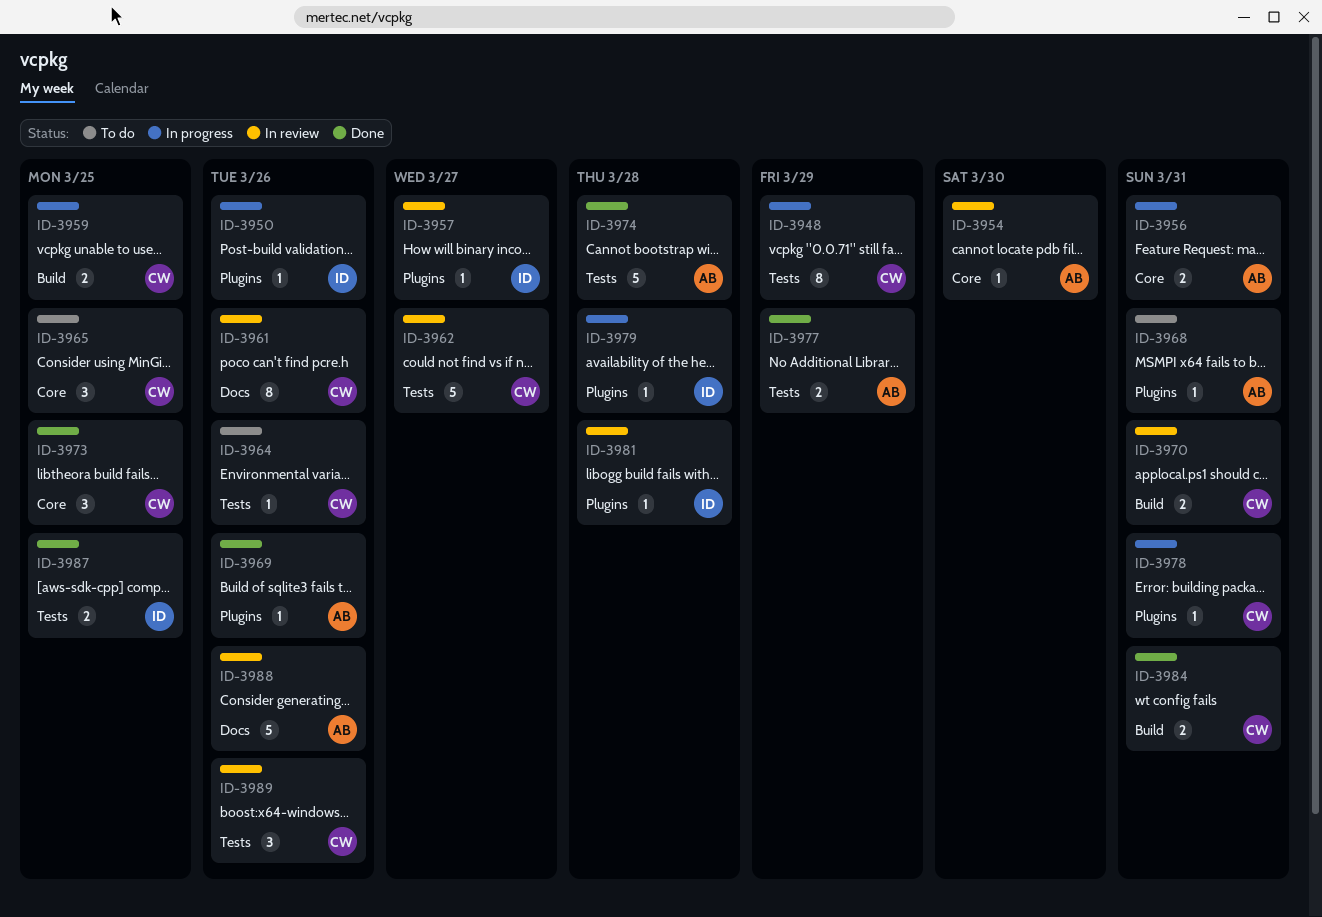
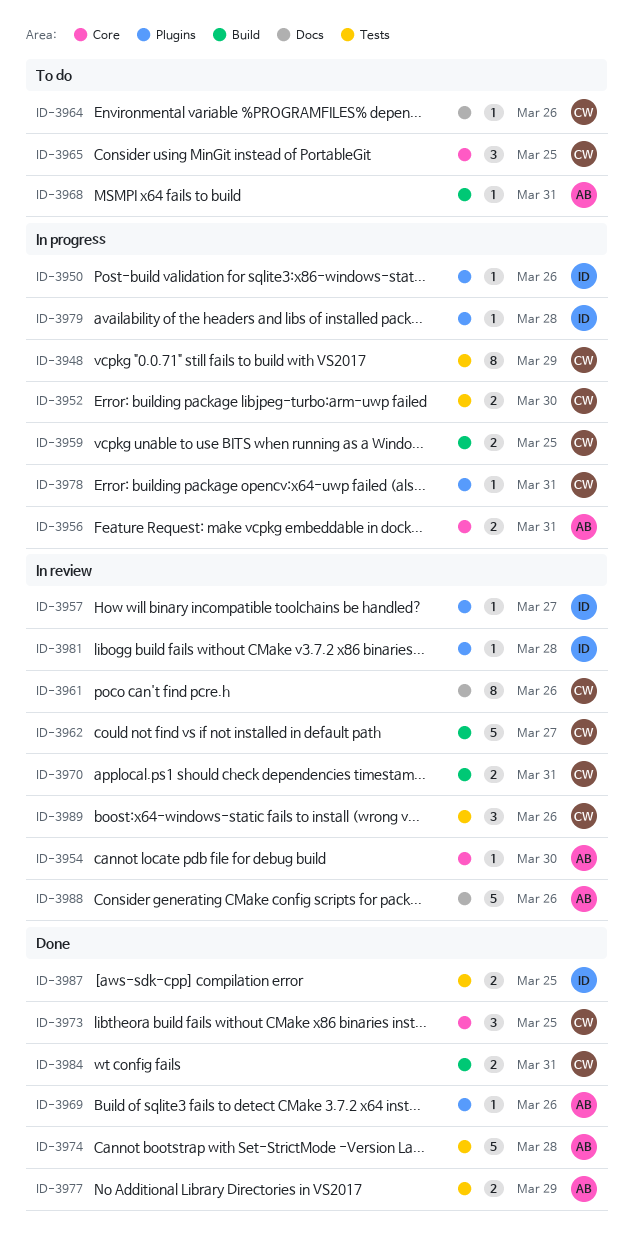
ID-3952: none -> present
ID-3962, label: Tests -> Build
ID-3964, label: Tests -> Docs
ID-3968, label: Plugins -> Build

